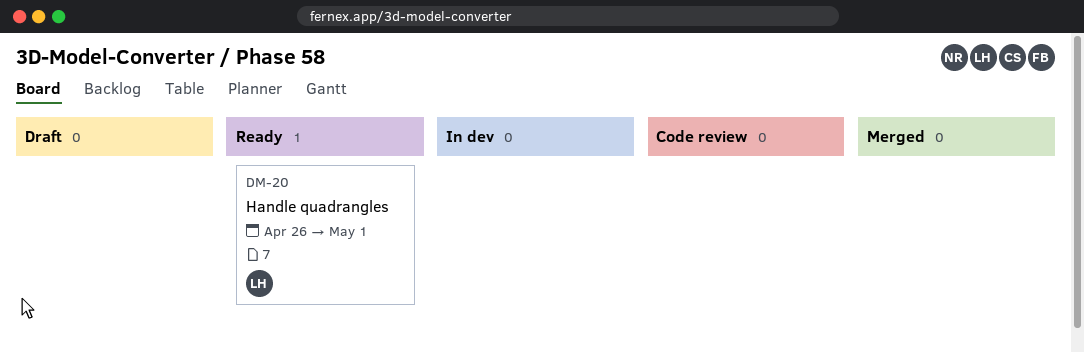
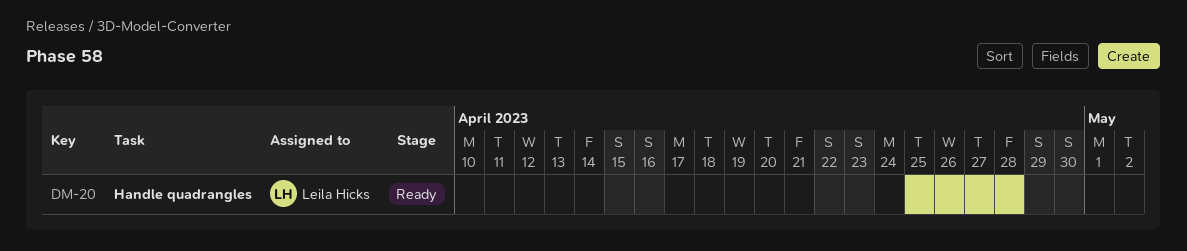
DM-20, start: Apr 26 -> Apr 25
DM-20, due: May 1 -> Apr 28

